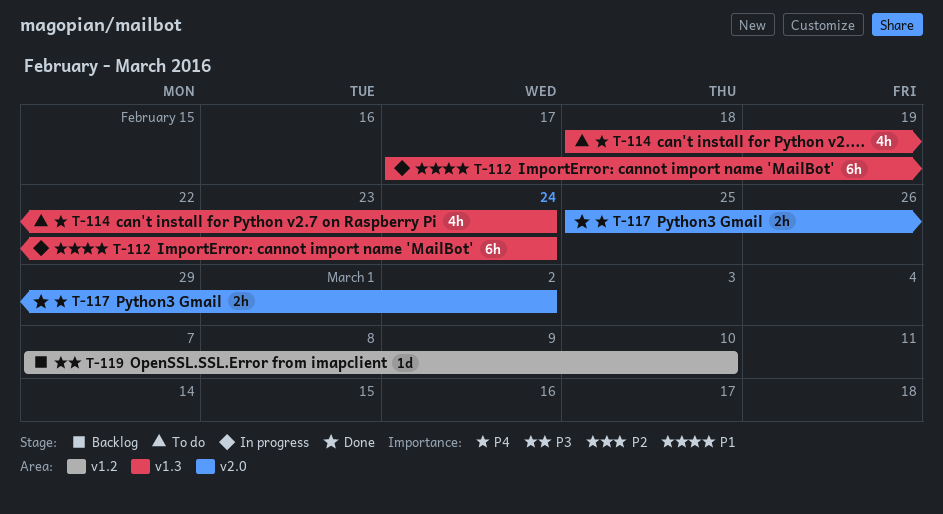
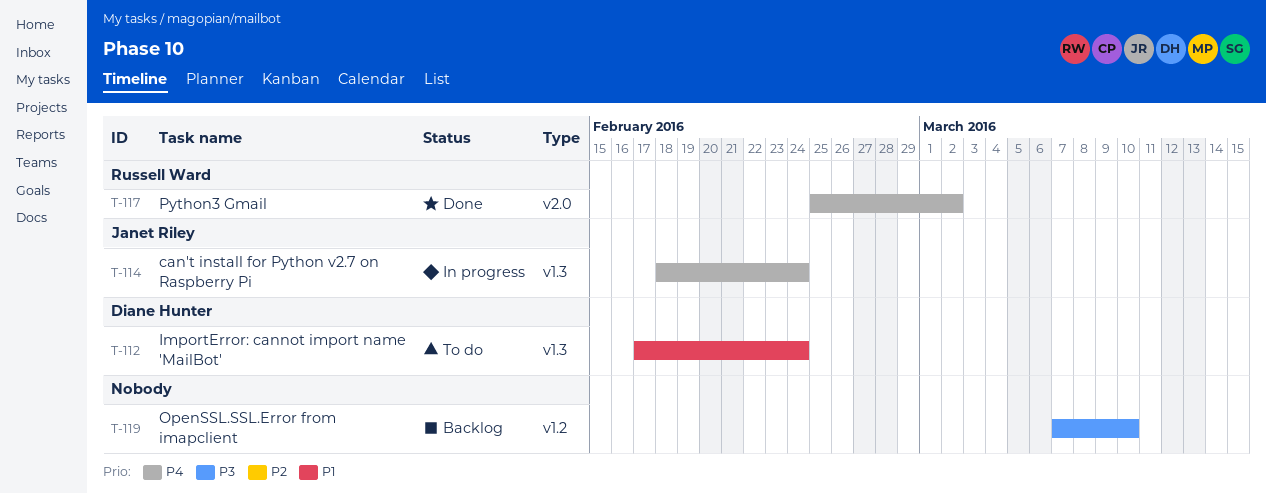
T-112, status: In progress -> To do
T-114, status: To do -> In progress

